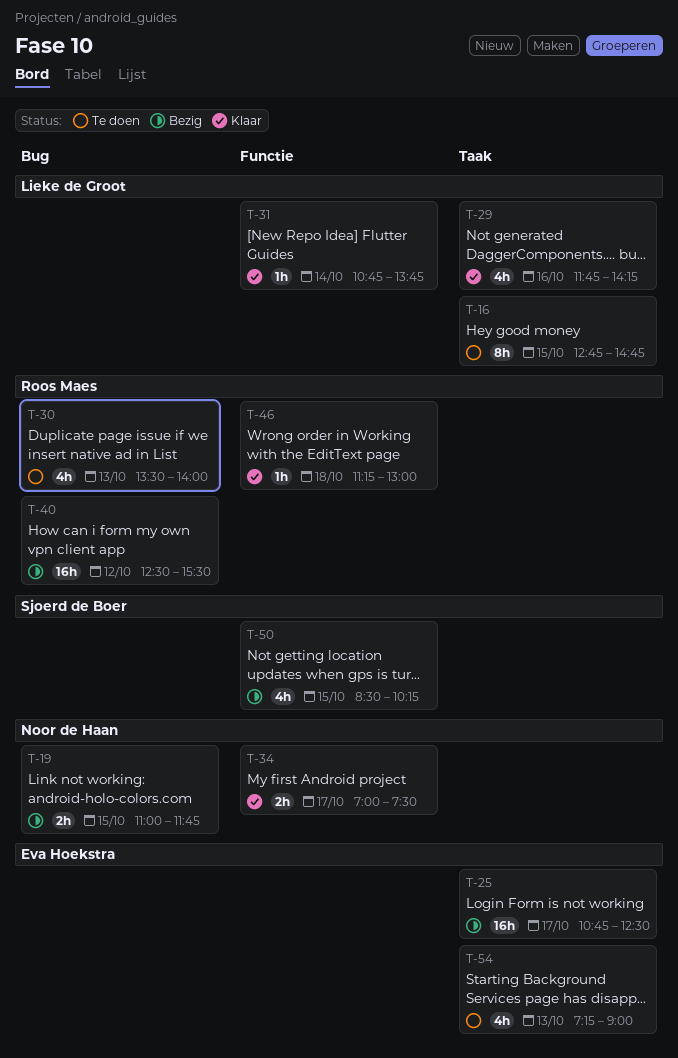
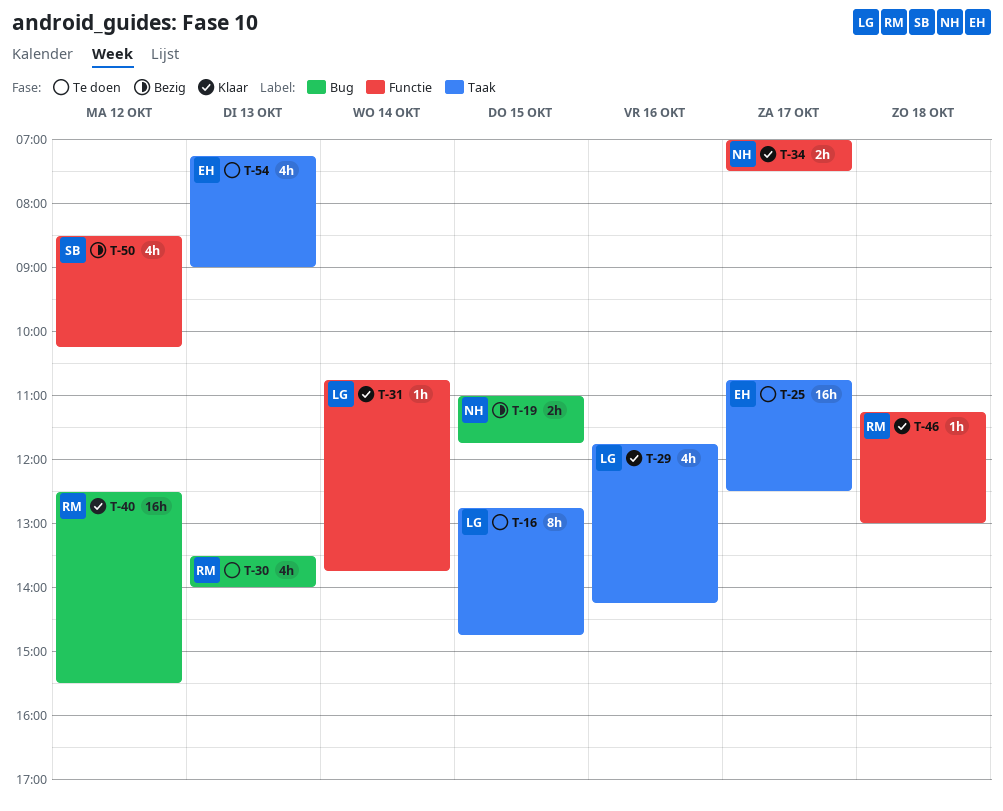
T-25, status: Bezig -> Te doen
T-40, status: Bezig -> Klaar
T-50, day: Oct 15 -> Oct 12

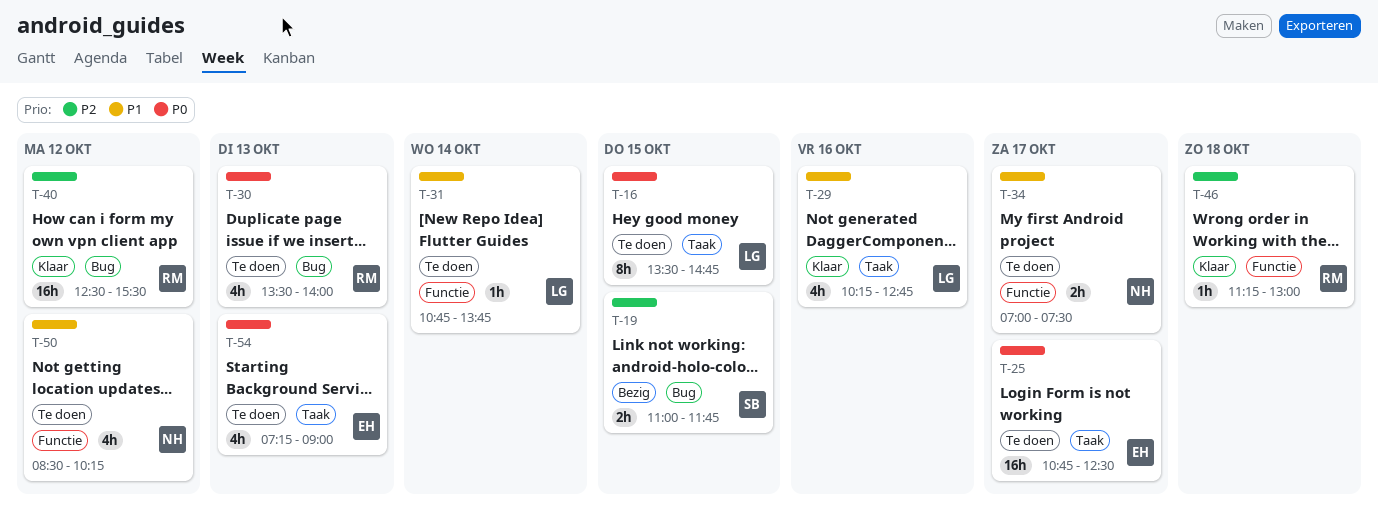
T-16, begins: 12:45 -> 13:30
T-19, owner: NH -> SB
T-29, begins: 11:45 -> 10:15
T-29, ends: 14:15 -> 12:45
T-31, status: Klaar -> Te doen
T-34, status: Klaar -> Te doen
T-50, status: Bezig -> Te doen
T-50, owner: SB -> NH

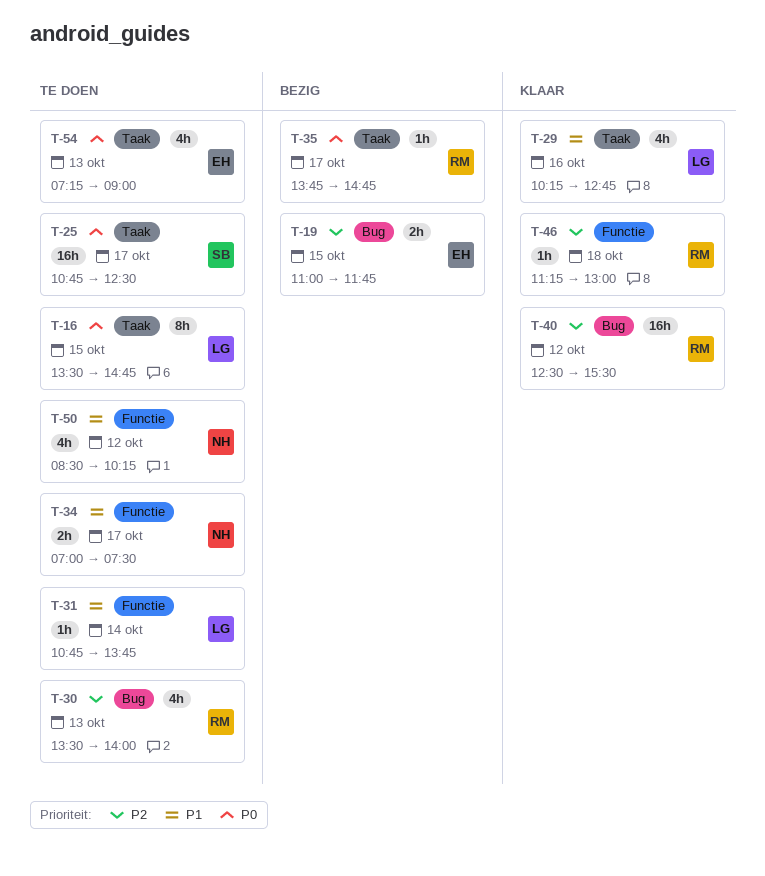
T-19, owner: SB -> EH
T-25, owner: EH -> SB
T-30, priority: P0 -> P2
T-35: none -> present

